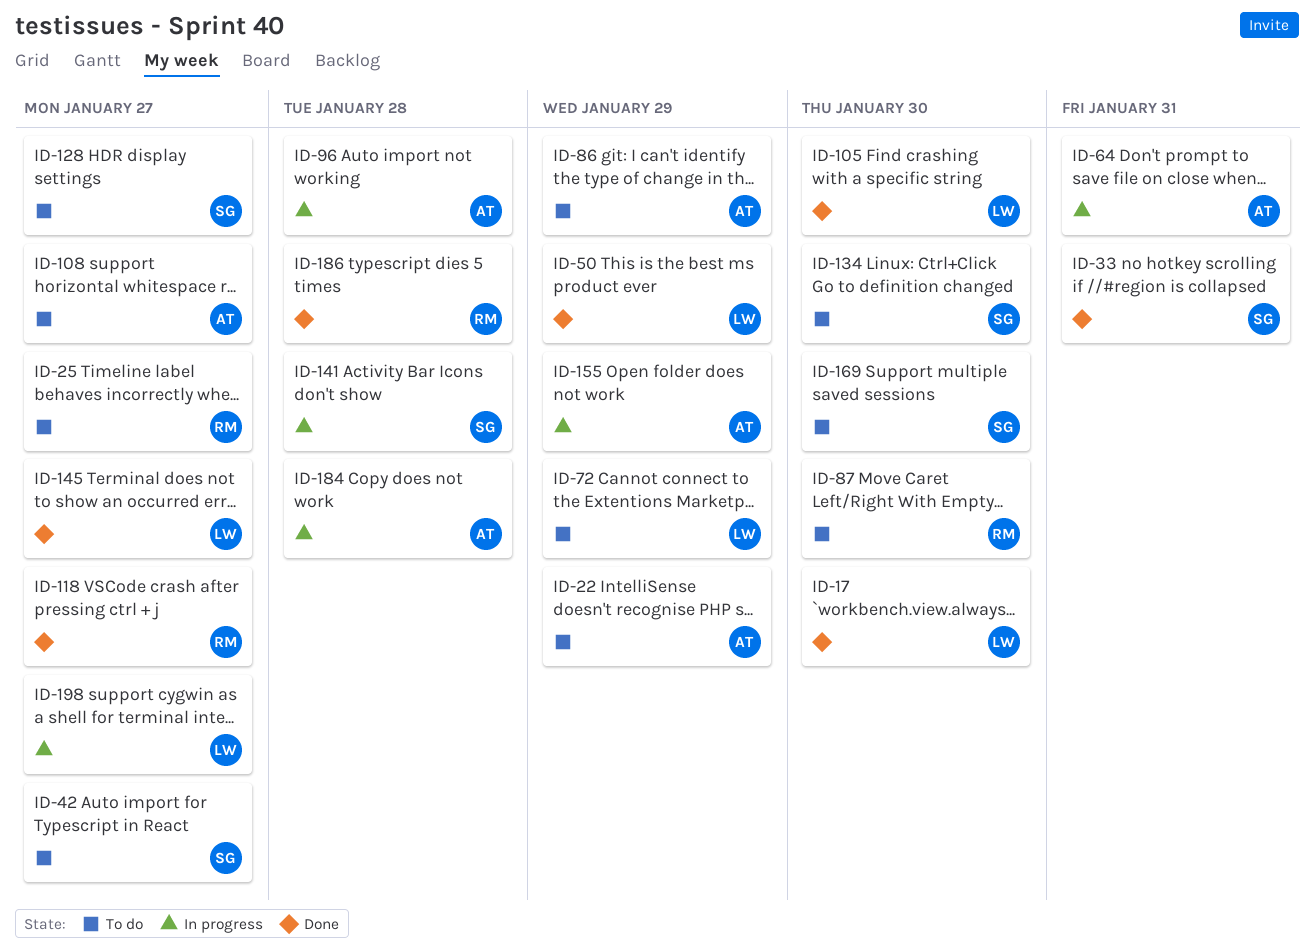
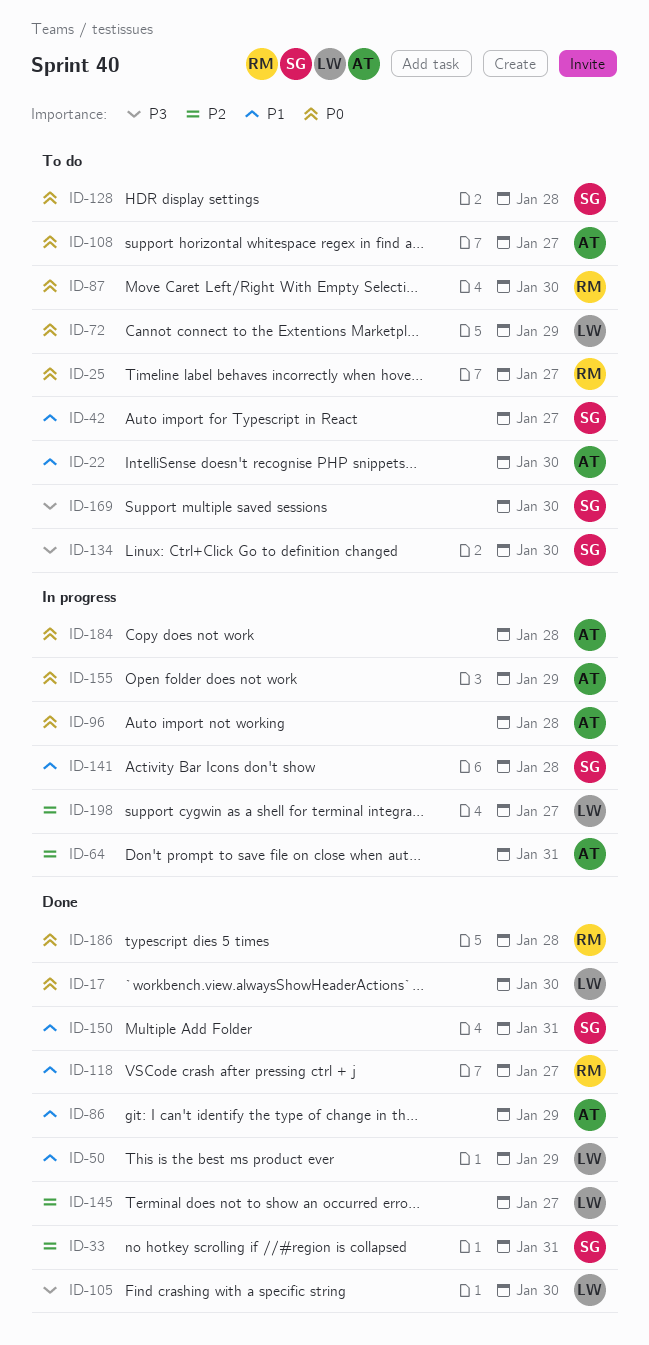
ID-22, due: Jan 29 -> Jan 30
ID-86, status: To do -> Done
ID-128, due: Jan 27 -> Jan 28
ID-150: none -> present

